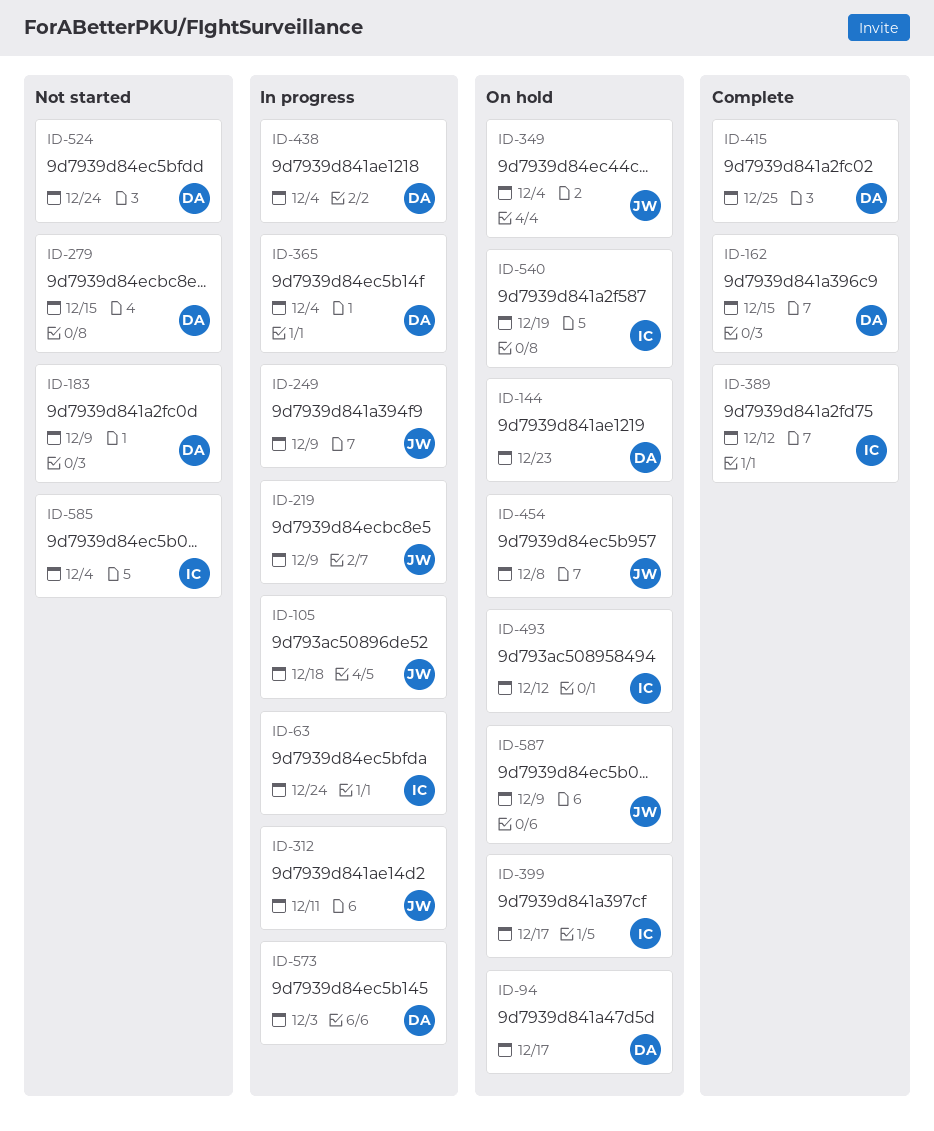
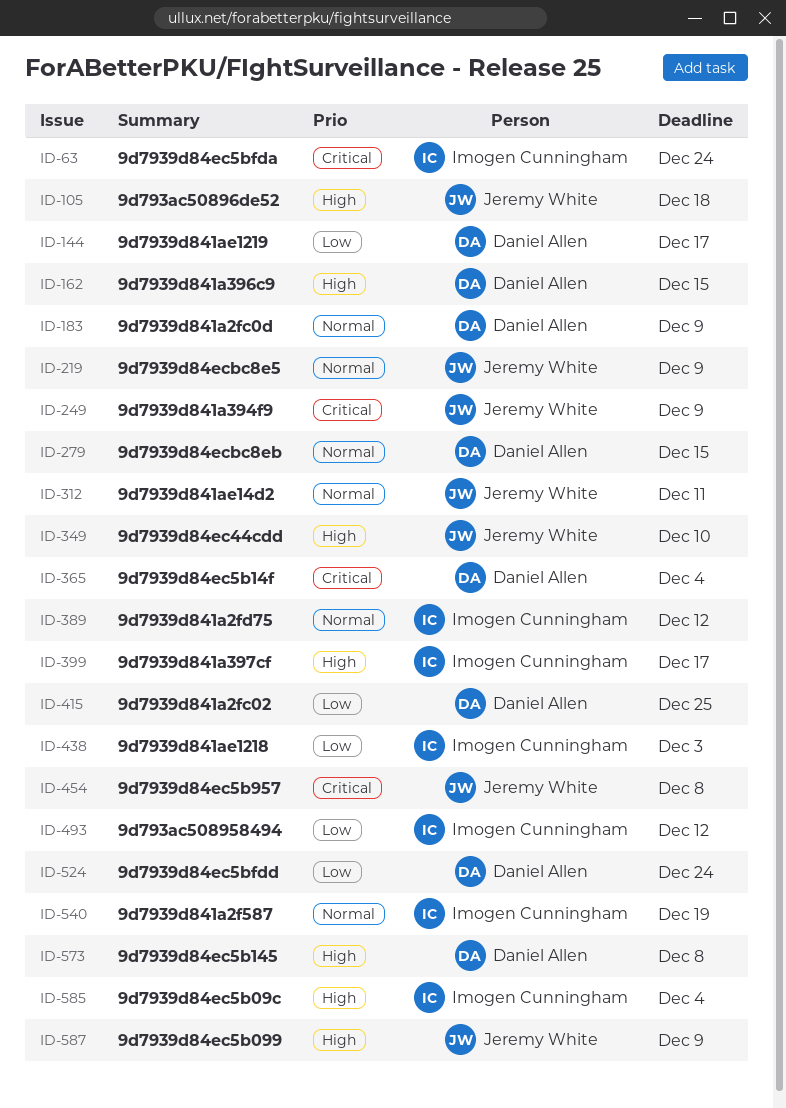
ID-94: present -> none
ID-144, due: Dec 23 -> Dec 17
ID-349, due: Dec 4 -> Dec 10
ID-438, owner: Daniel Allen -> Imogen Cunningham
ID-438, due: Dec 4 -> Dec 3
ID-573, due: Dec 3 -> Dec 8

